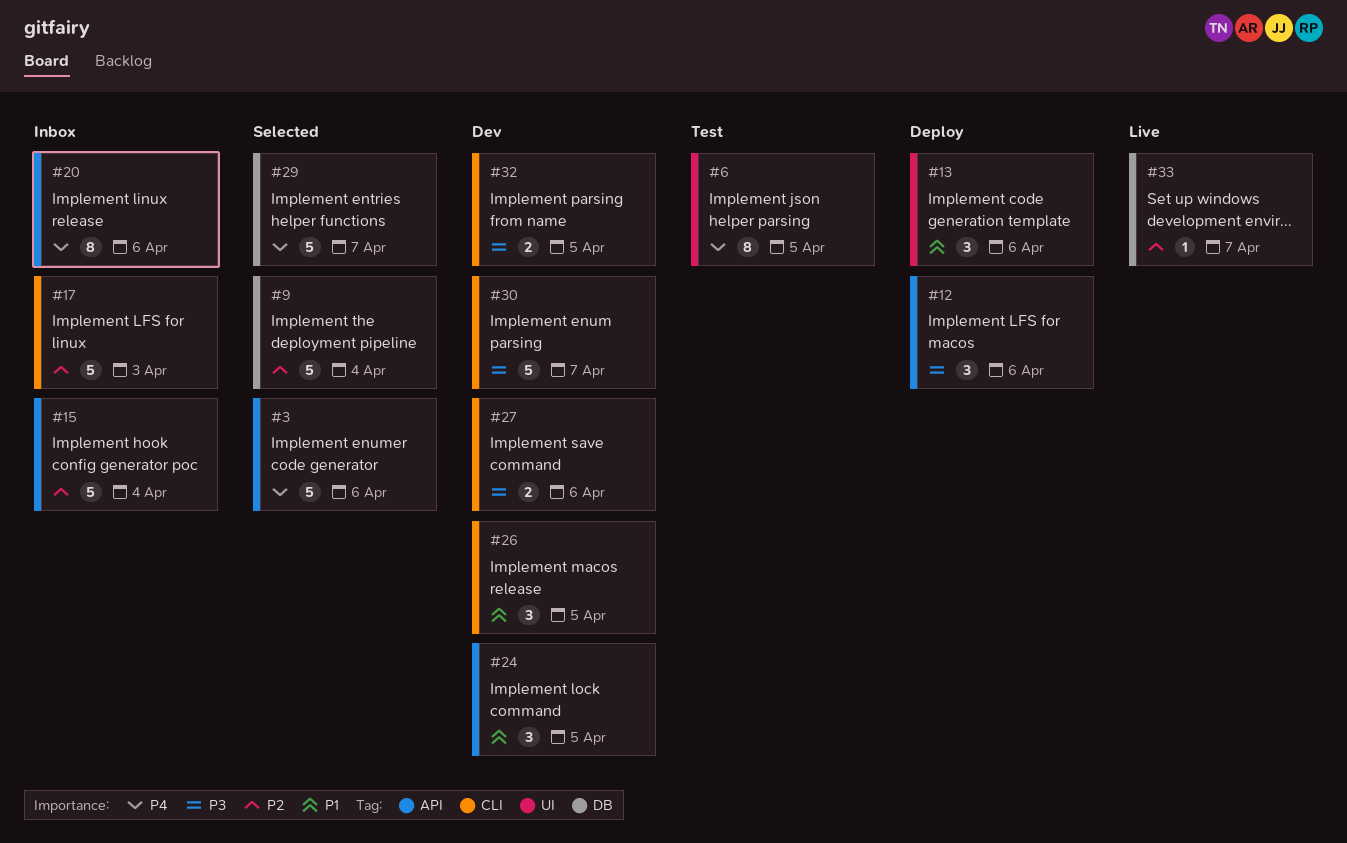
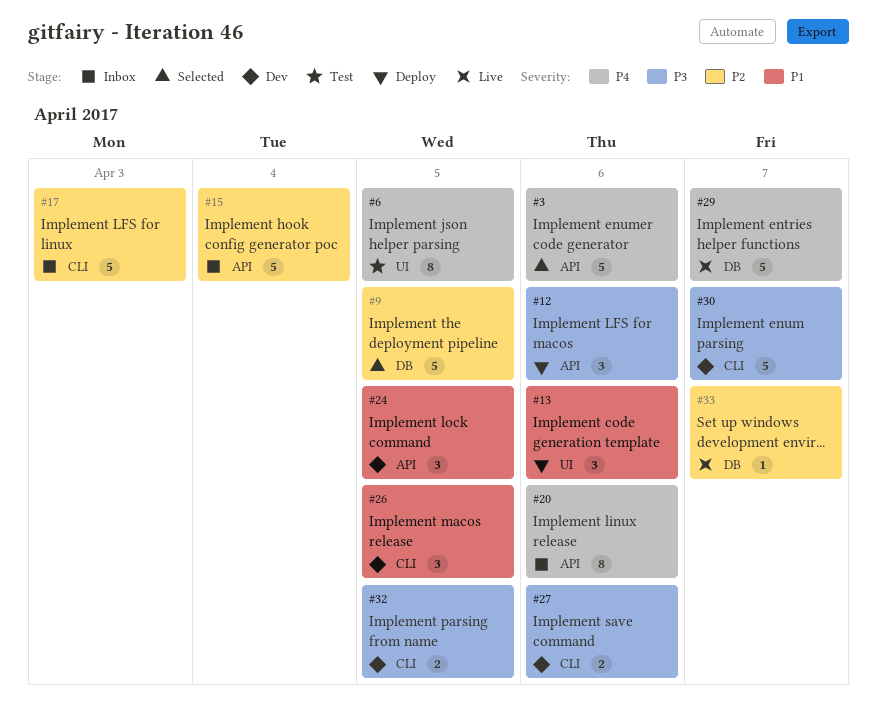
#9, due: Apr 4 -> Apr 5
#29, status: Selected -> Live

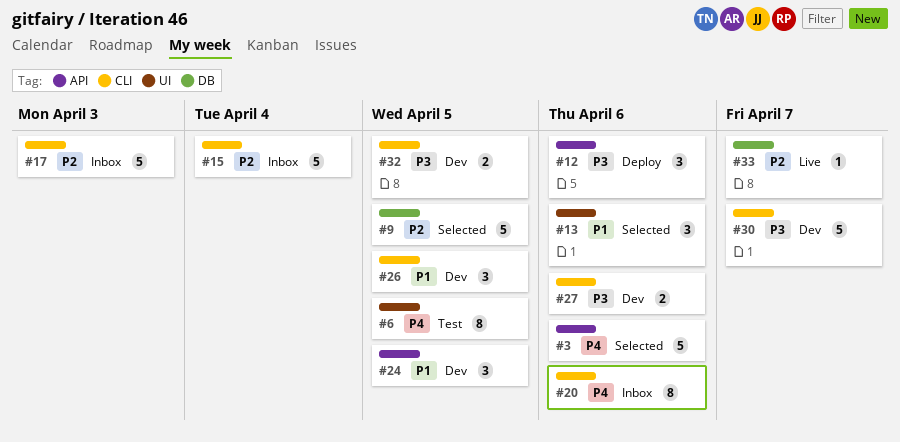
#13, status: Deploy -> Selected
#15, label: API -> CLI
#20, label: API -> CLI
#29: present -> none

